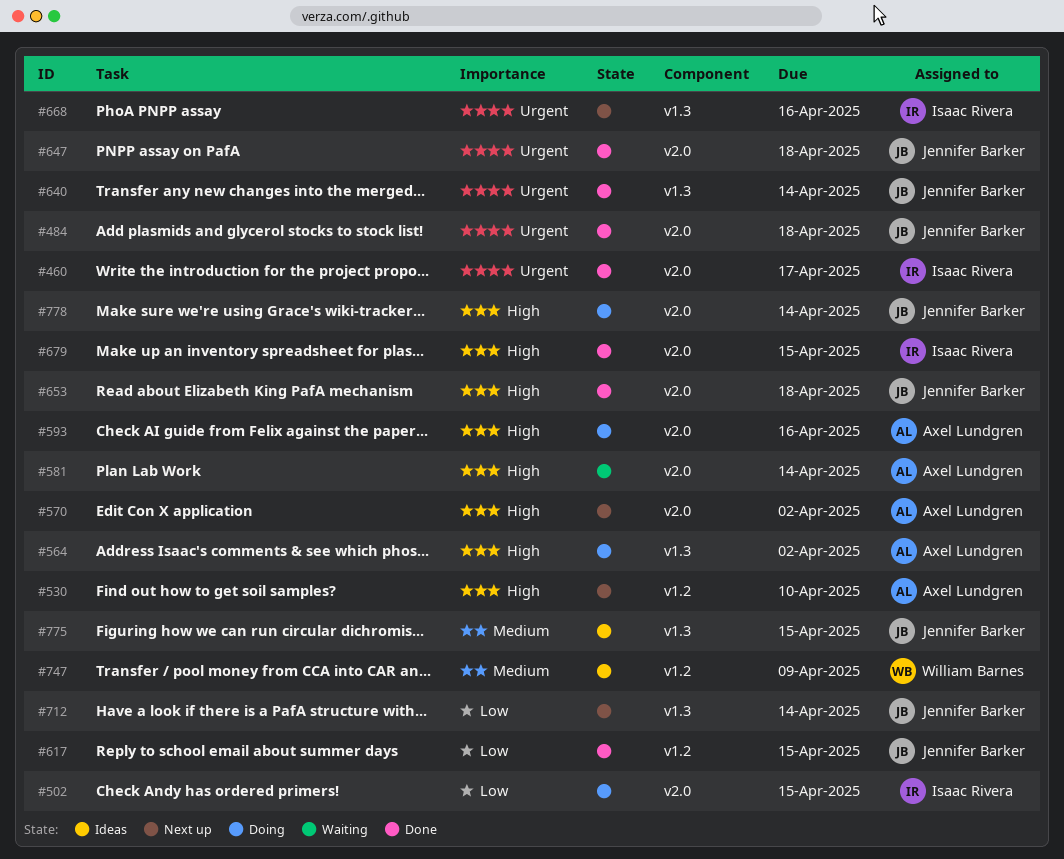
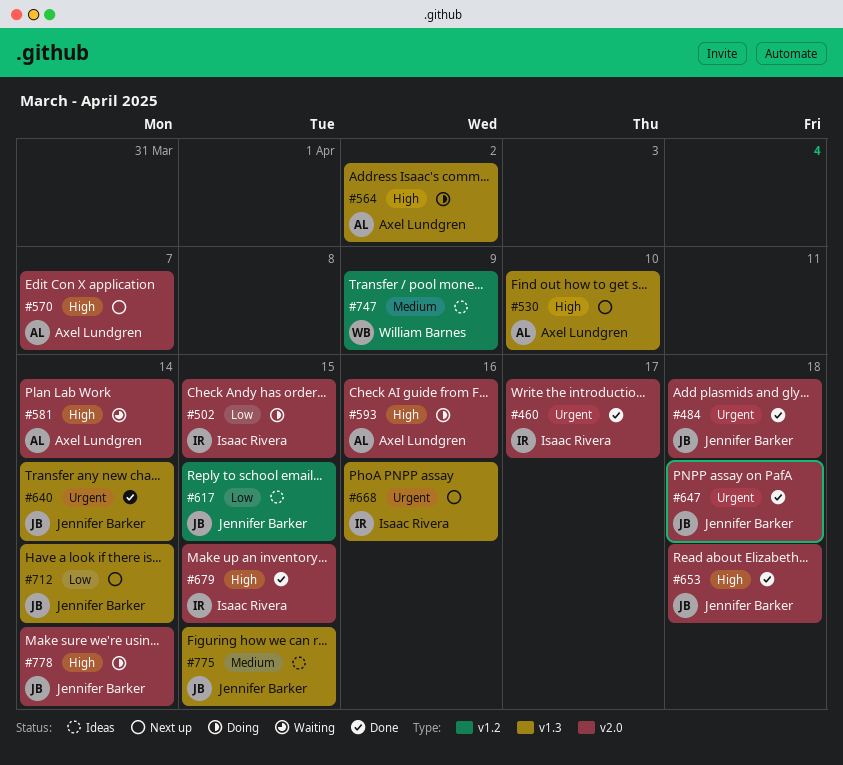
#530, label: v1.2 -> v1.3
#570, due: Apr 2 -> Apr 7
#617, status: Done -> Ideas

